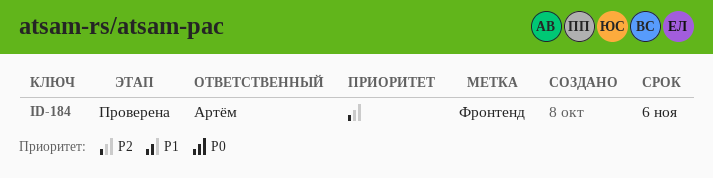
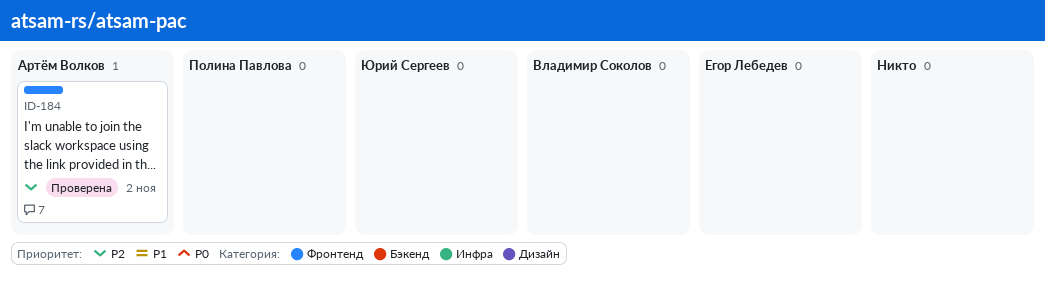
ID-184, due: Nov 6 -> Nov 2

